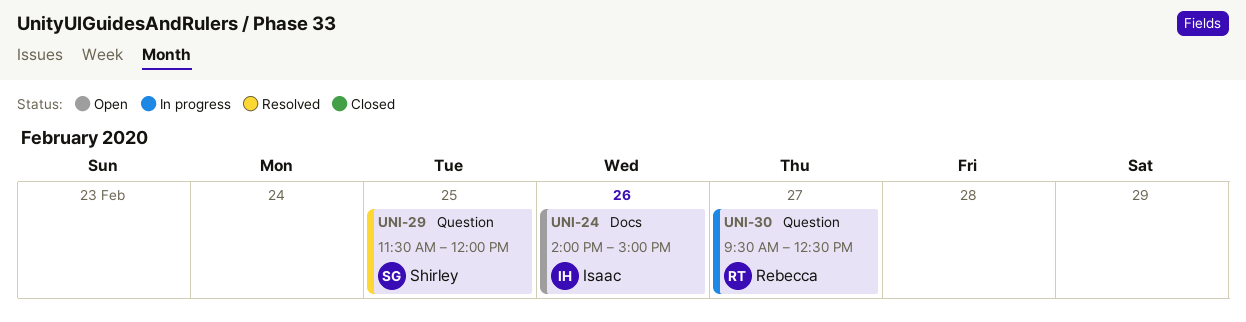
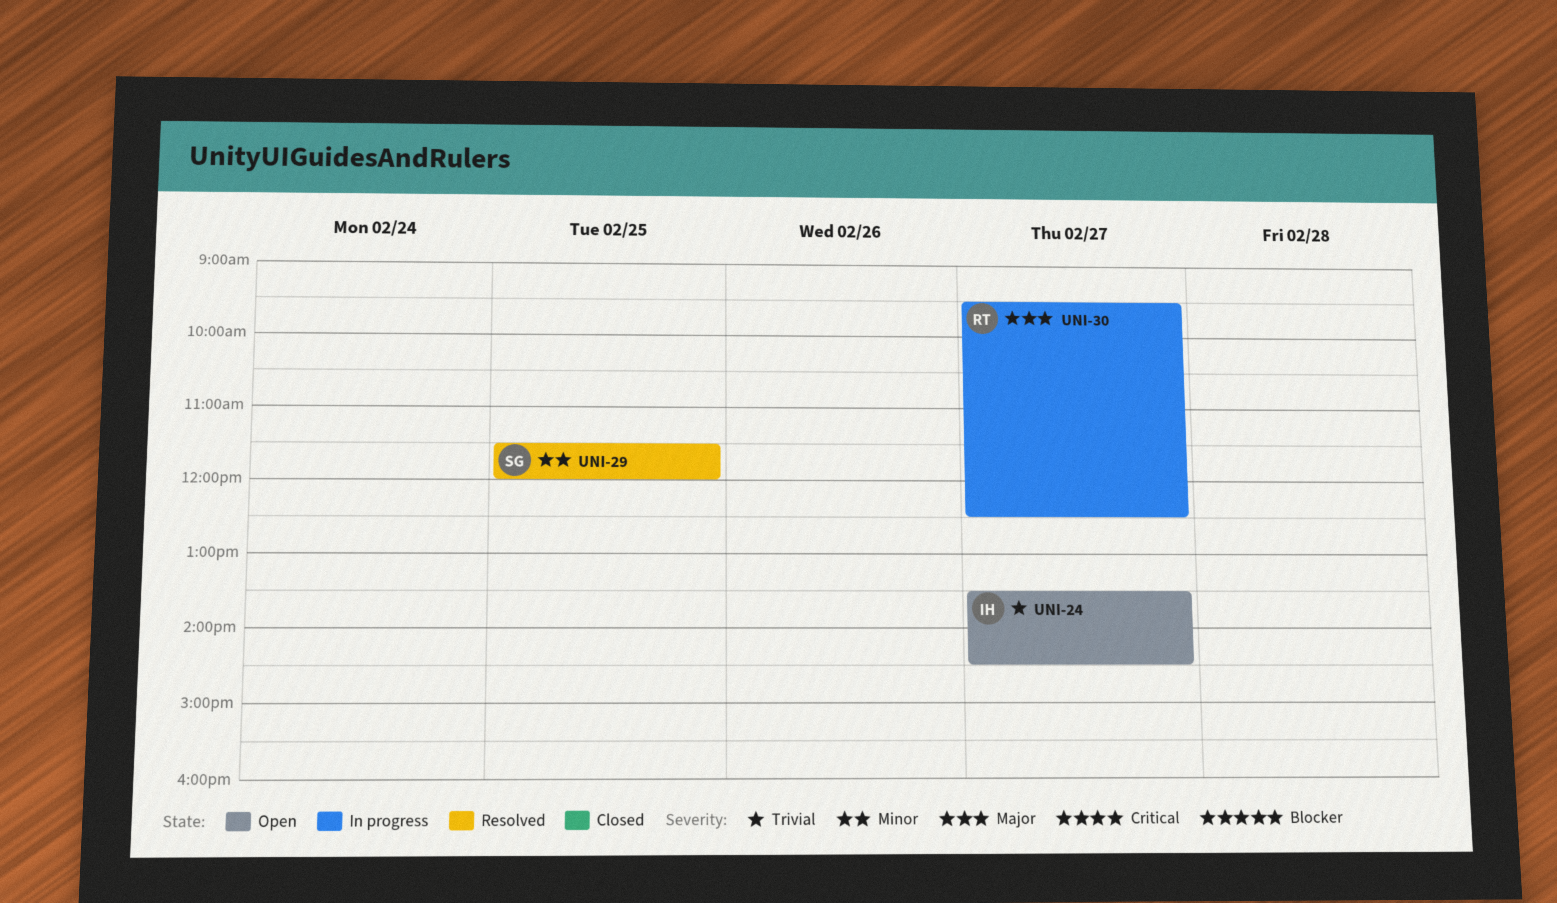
UNI-24, day: Feb 26 -> Feb 27
UNI-24, begins: 14:00 -> 13:30
UNI-24, ends: 15:00 -> 14:30

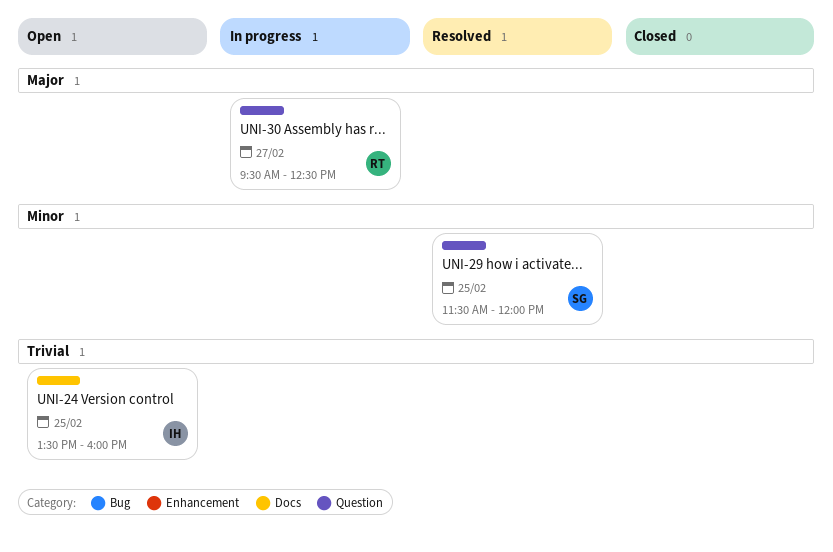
UNI-24, day: Feb 27 -> Feb 25
UNI-24, ends: 14:30 -> 16:00

